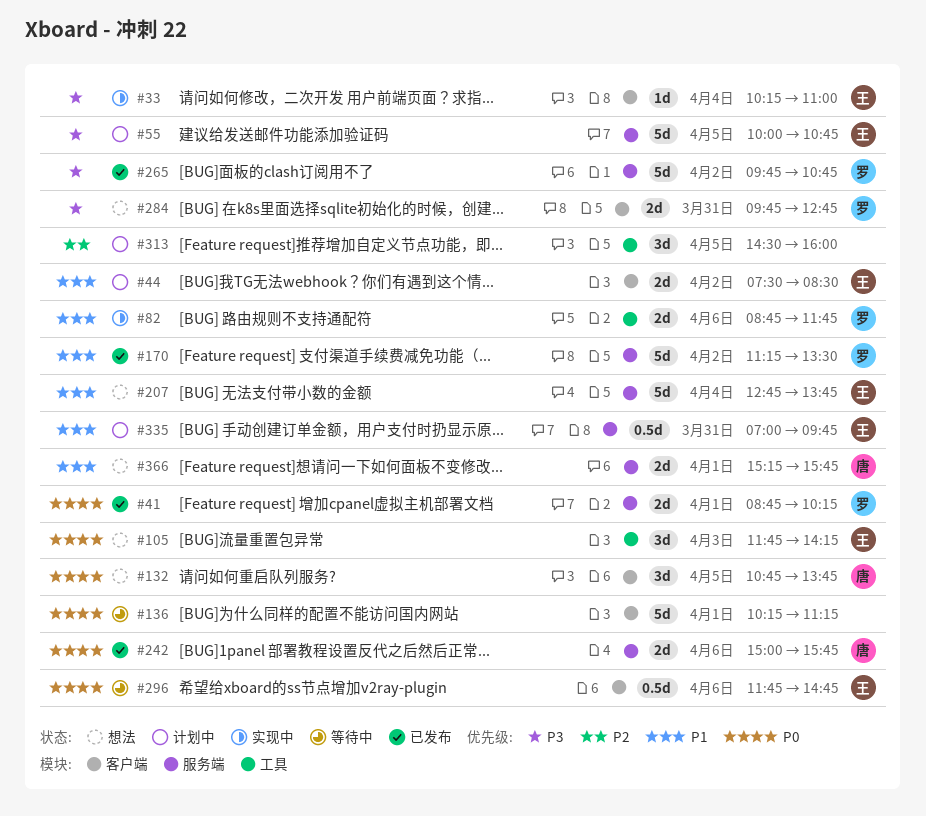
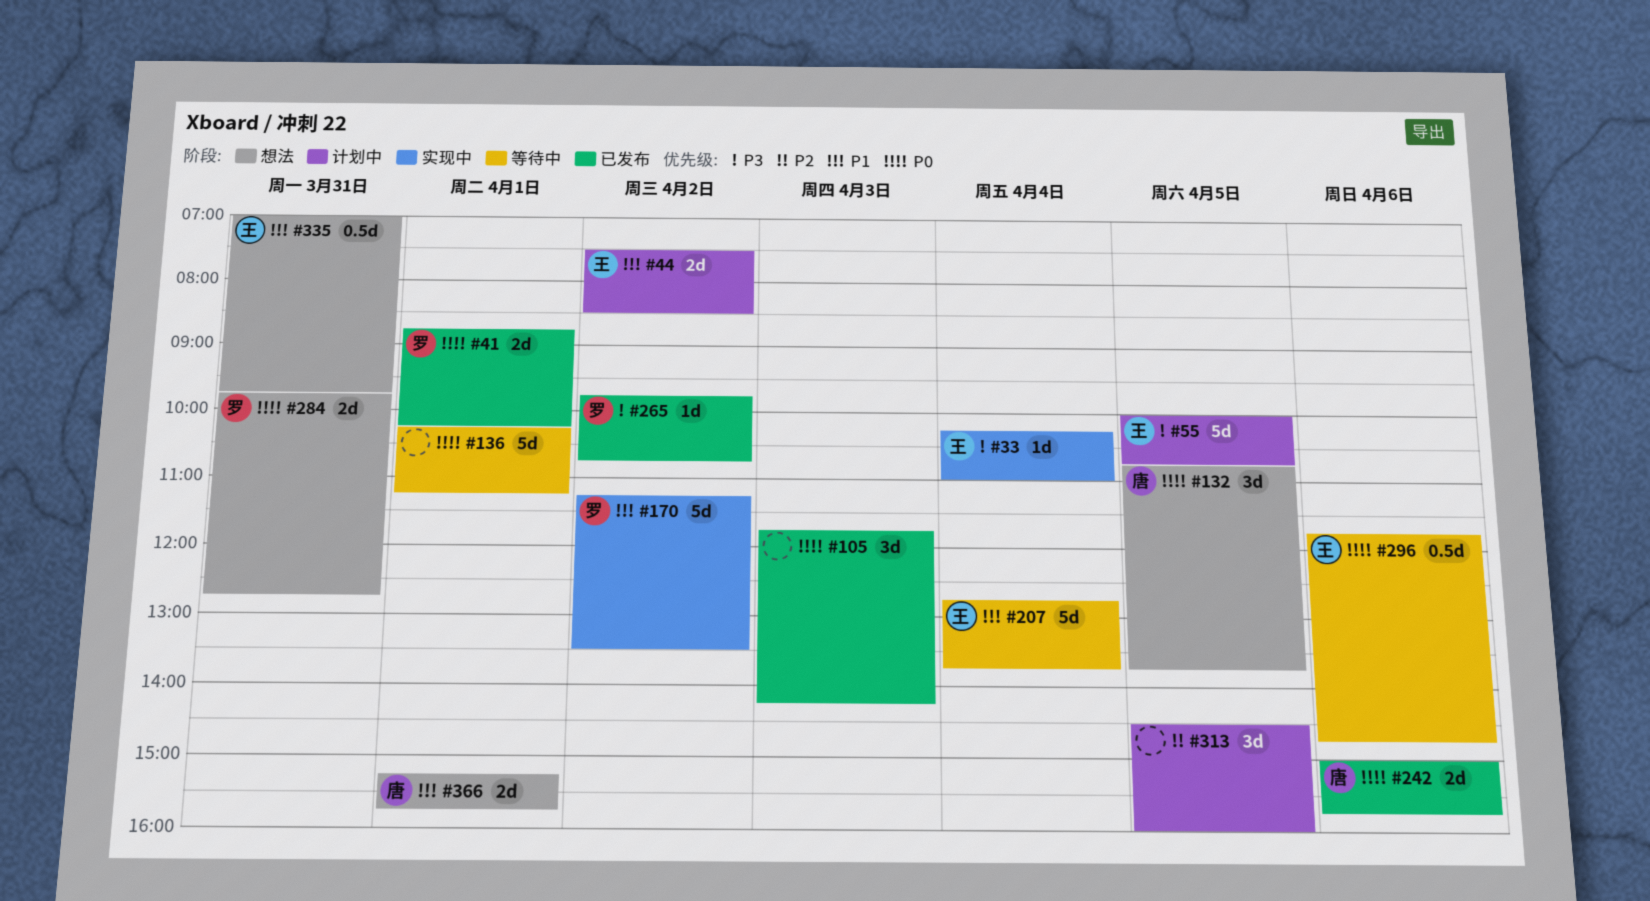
#82: present -> none
#105, status: 想法 -> 已发布
#105, owner: 王 -> none
#170, status: 已发布 -> 实现中
#207, status: 想法 -> 等待中
#265, estimate: 5d -> 1d
#284, priority: P3 -> P0
#335, status: 计划中 -> 想法

